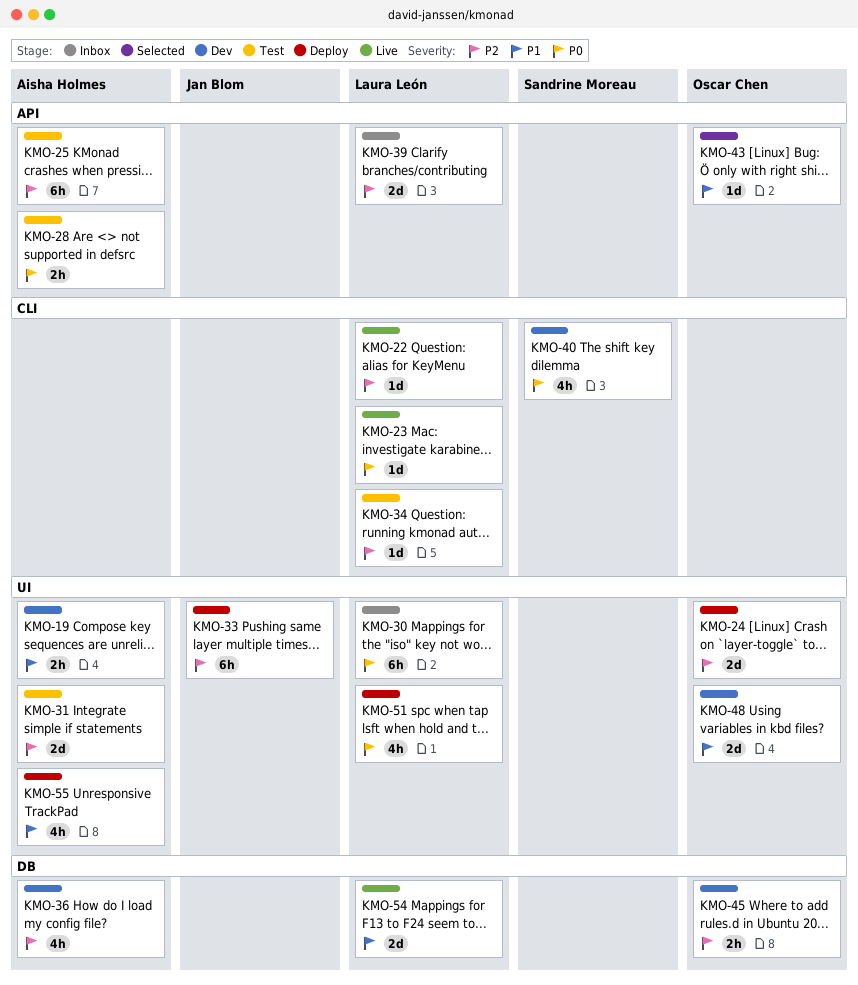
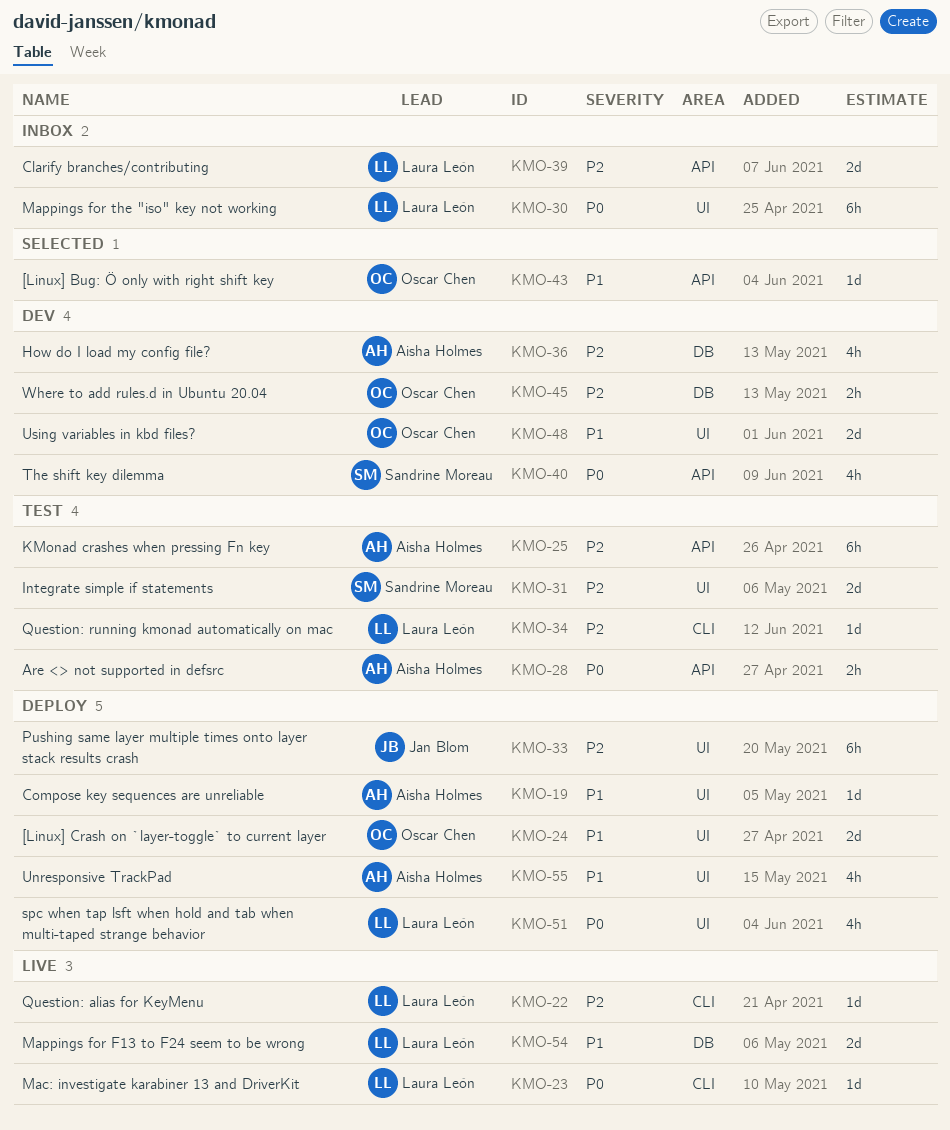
KMO-19, status: Dev -> Deploy
KMO-19, estimate: 2h -> 1d
KMO-24, priority: P2 -> P1
KMO-31, owner: Aisha Holmes -> Sandrine Moreau
KMO-40, label: CLI -> API

